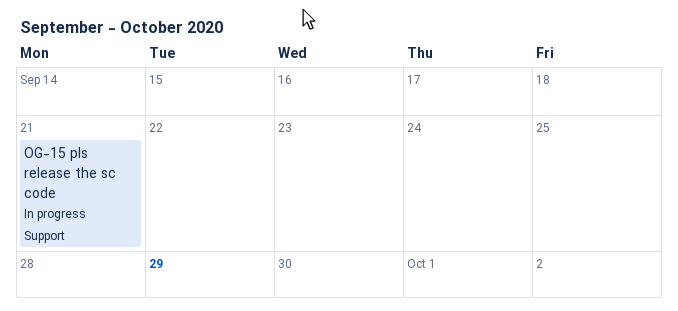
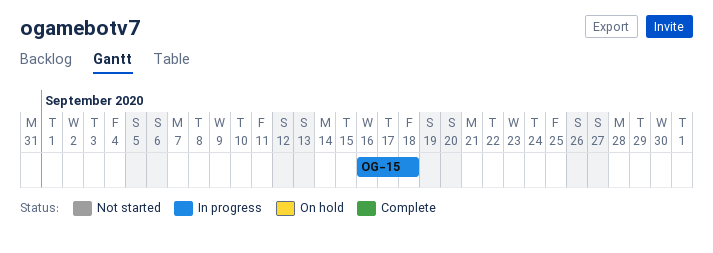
OG-15, due: Sep 21 -> Sep 18

